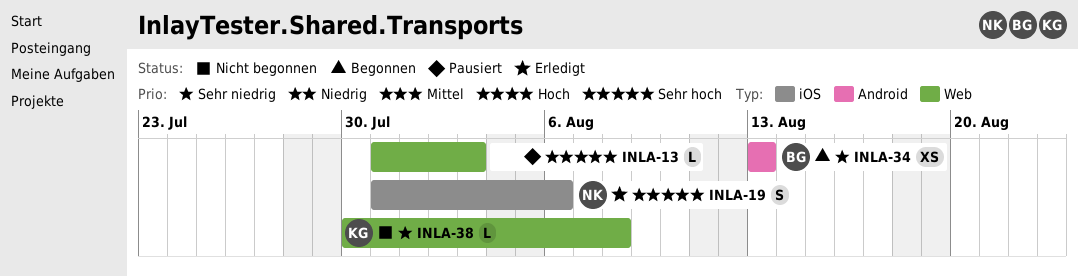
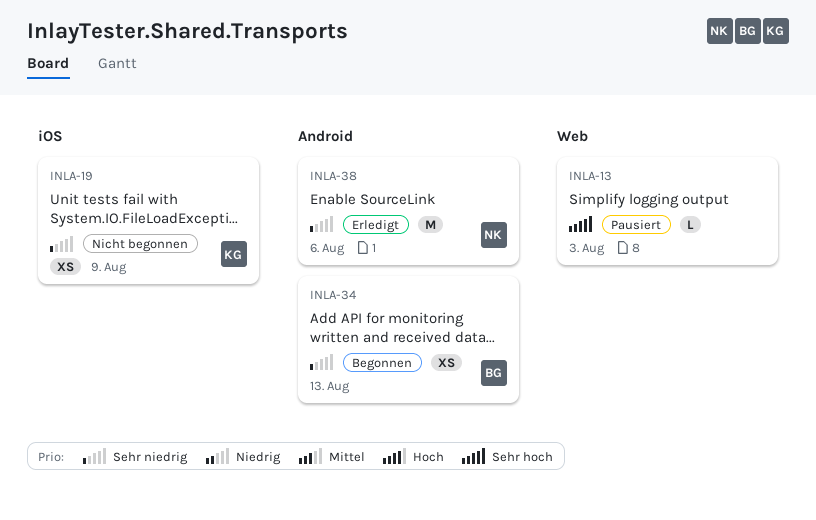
INLA-19, status: Erledigt -> Nicht begonnen
INLA-19, owner: NK -> KG
INLA-19, priority: Sehr hoch -> Sehr niedrig
INLA-19, estimate: S -> XS
INLA-19, due: Aug 6 -> Aug 9
INLA-38, status: Nicht begonnen -> Erledigt
INLA-38, owner: KG -> NK
INLA-38, label: Web -> Android
INLA-38, estimate: L -> M
INLA-38, due: Aug 8 -> Aug 6

